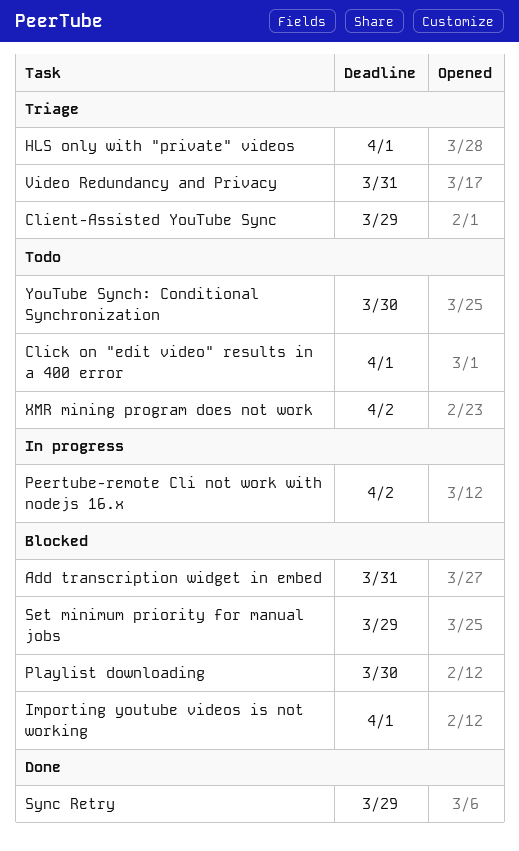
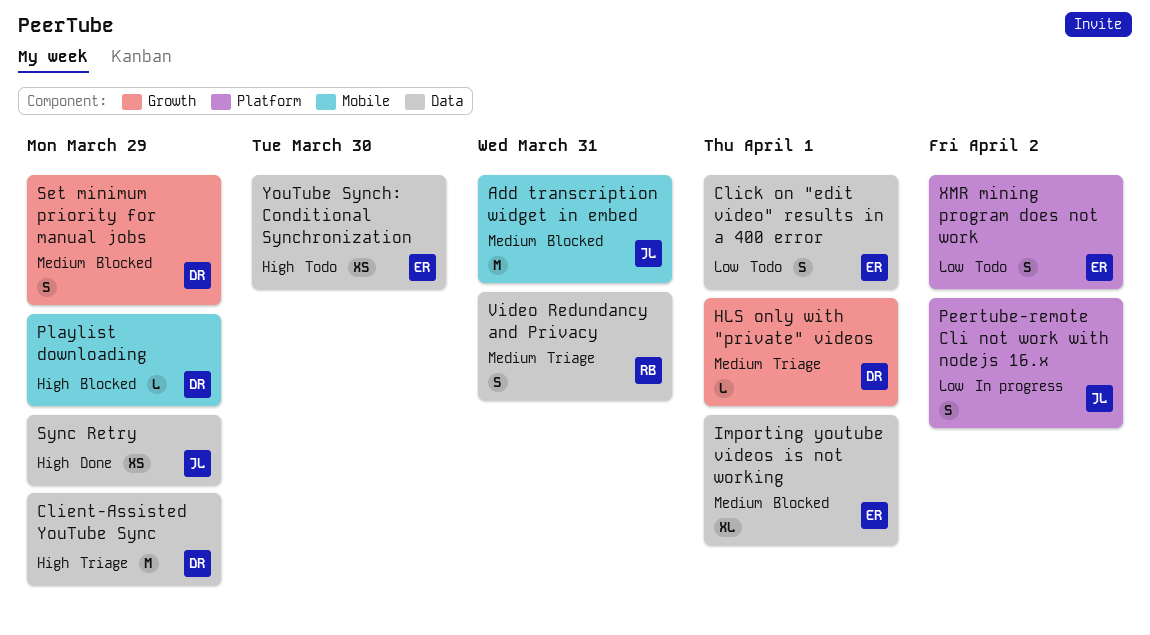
Playlist downloading, due: Mar 30 -> Mar 29

